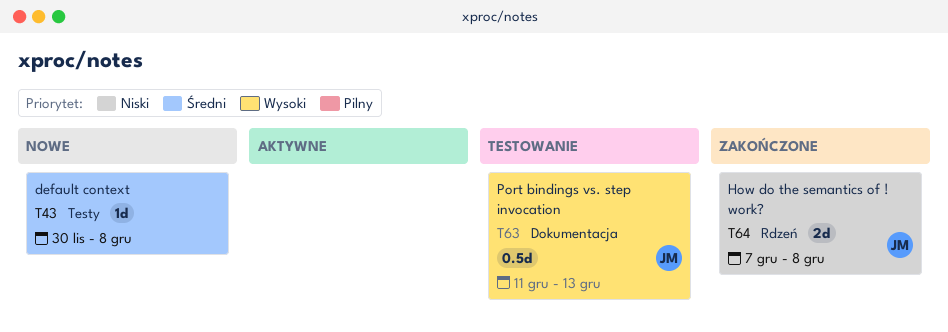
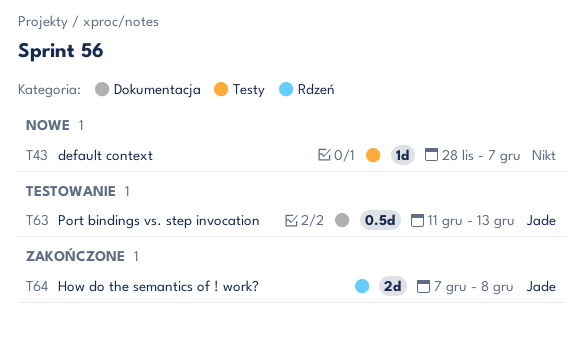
T43, start: Nov 30 -> Nov 28
T43, due: Dec 8 -> Dec 7

